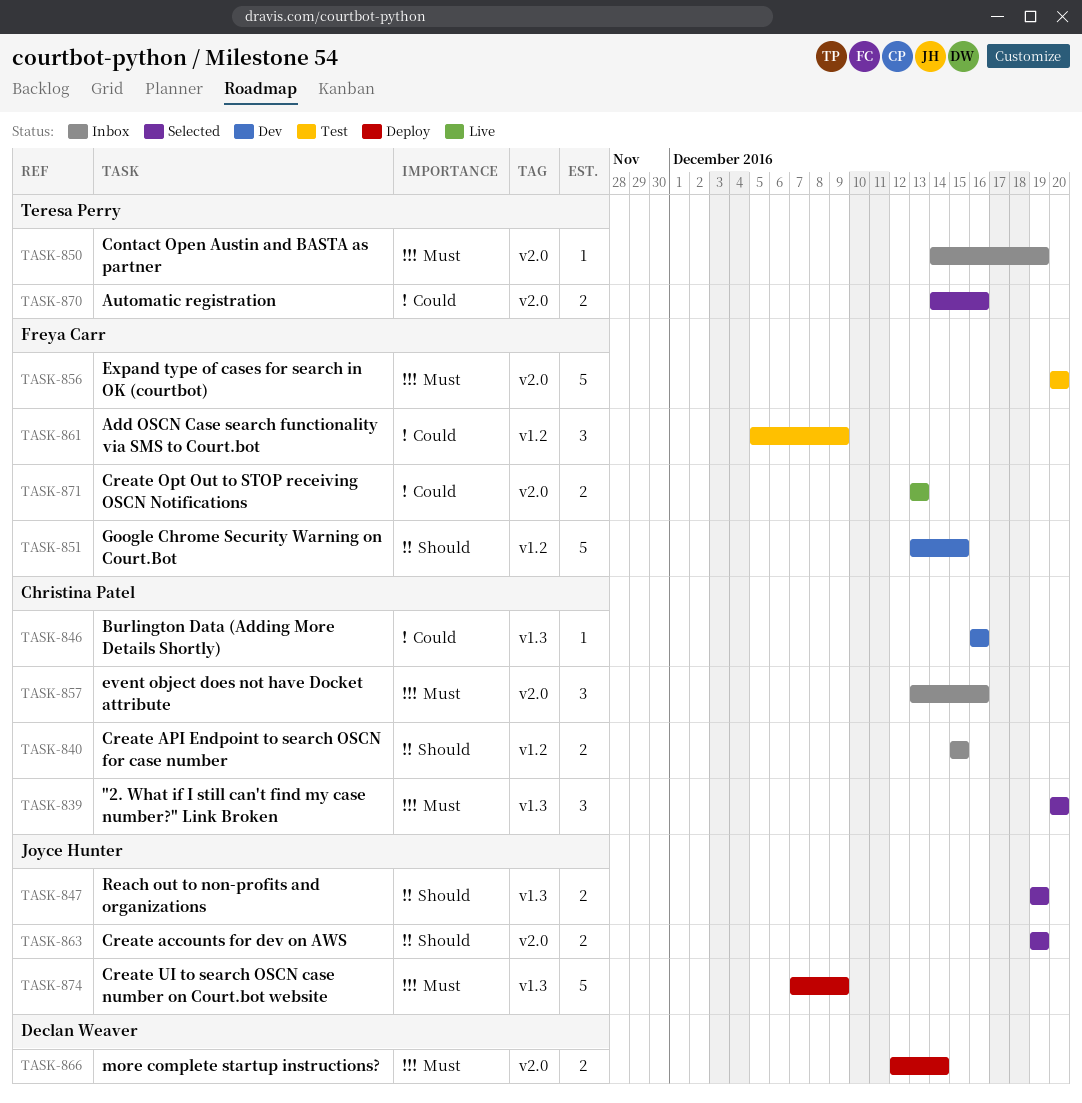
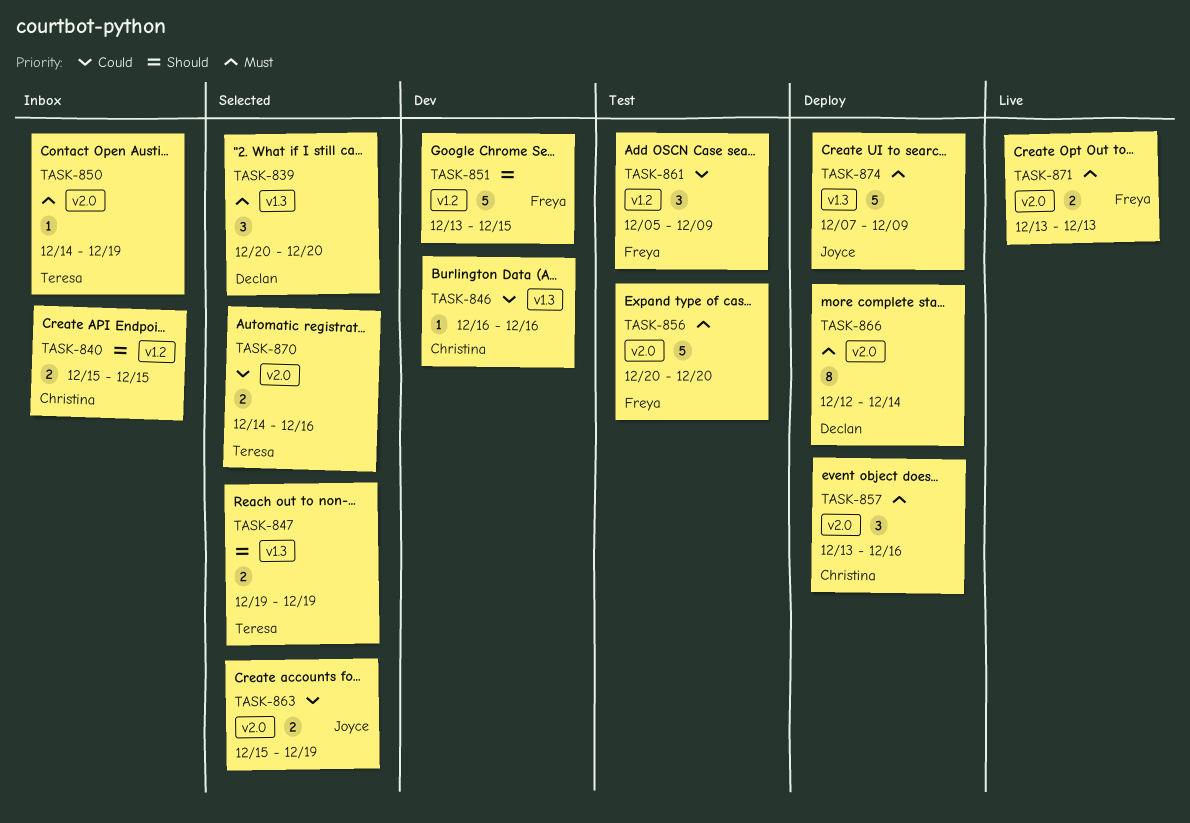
TASK-839, owner: Christina Patel -> Declan Weaver
TASK-847, owner: Joyce Hunter -> Teresa Perry
TASK-857, status: Inbox -> Deploy
TASK-863, priority: Should -> Could
TASK-863, start: Dec 19 -> Dec 15
TASK-866, estimate: 2 -> 8
TASK-871, priority: Could -> Must

